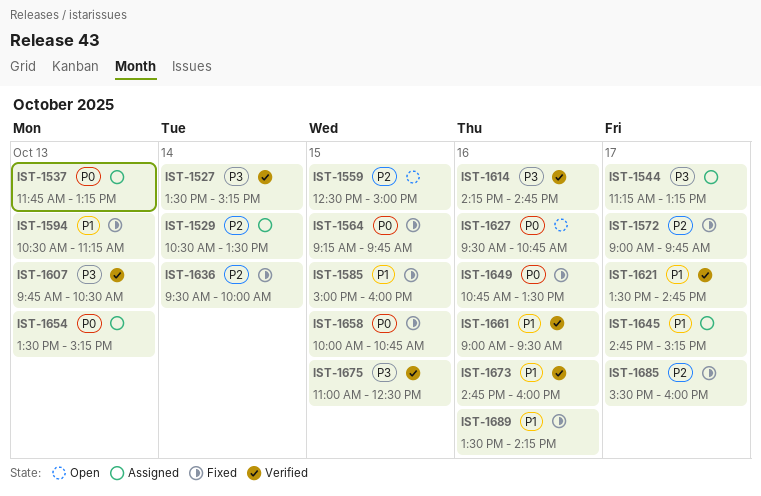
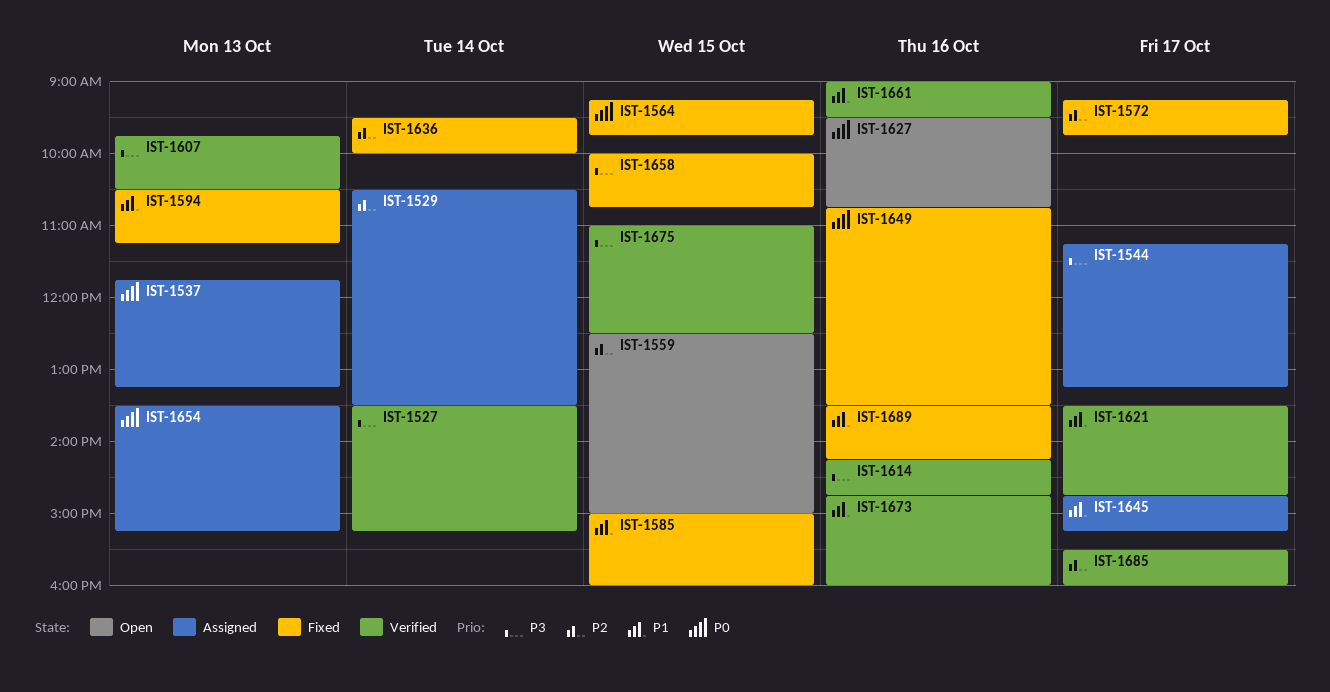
IST-1572, begins: 09:00 -> 09:15
IST-1658, priority: P0 -> P3
IST-1685, status: Fixed -> Verified

